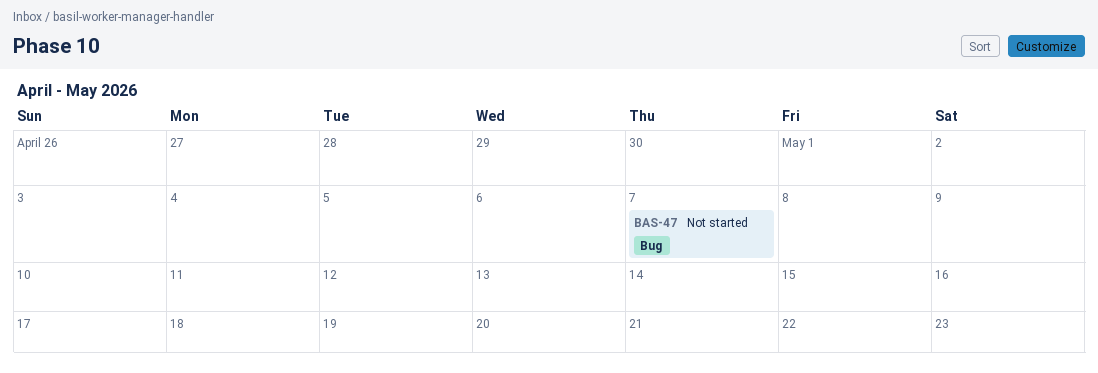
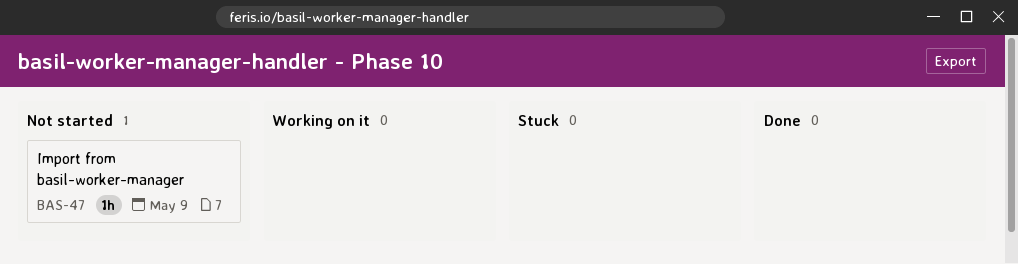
BAS-47, due: May 7 -> May 9

